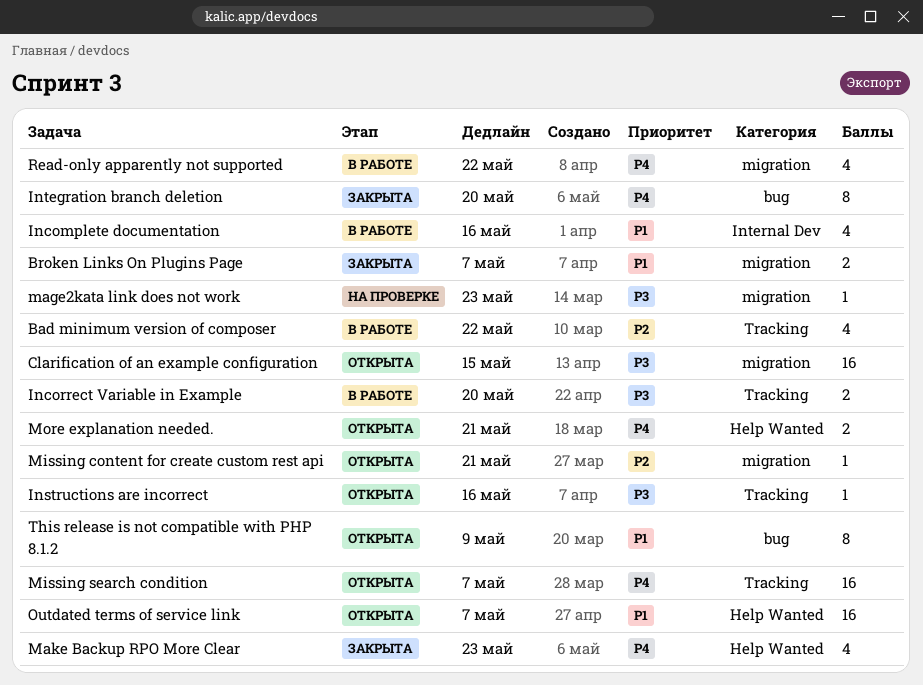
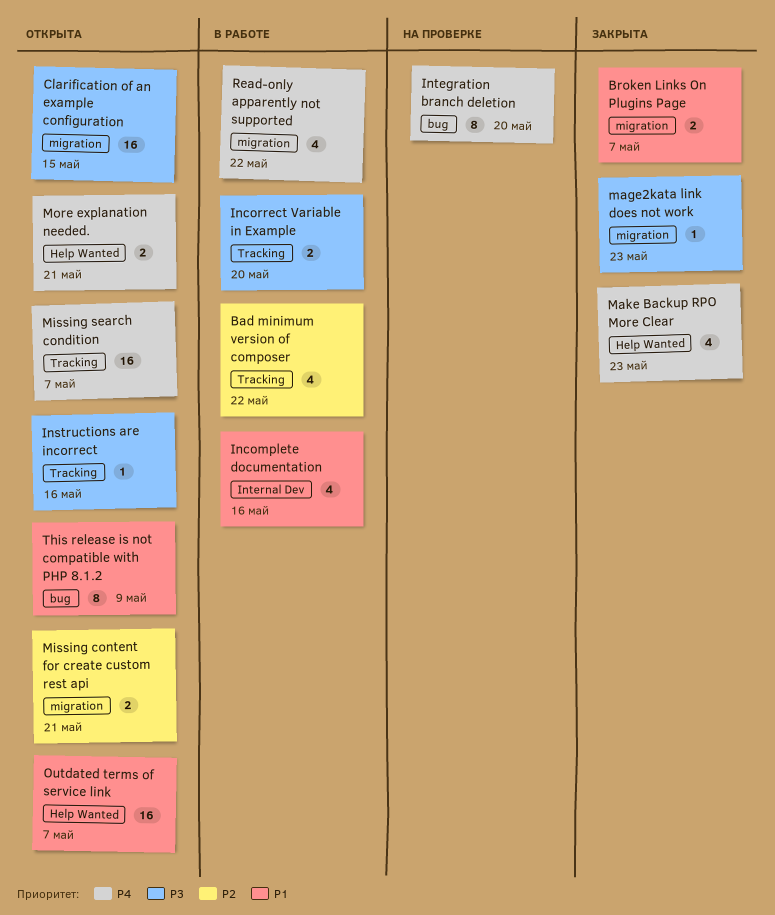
Integration branch deletion, status: Закрыта -> На проверке
mage2kata link does not work, status: На проверке -> Закрыта
Missing content for create custom rest api, estimate: 1 -> 2

